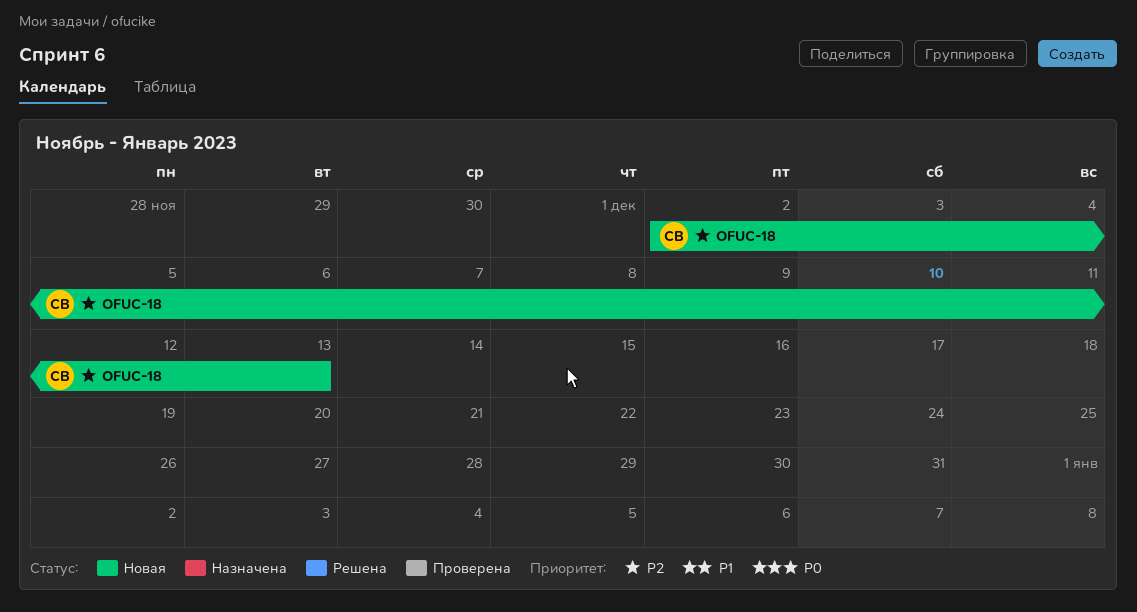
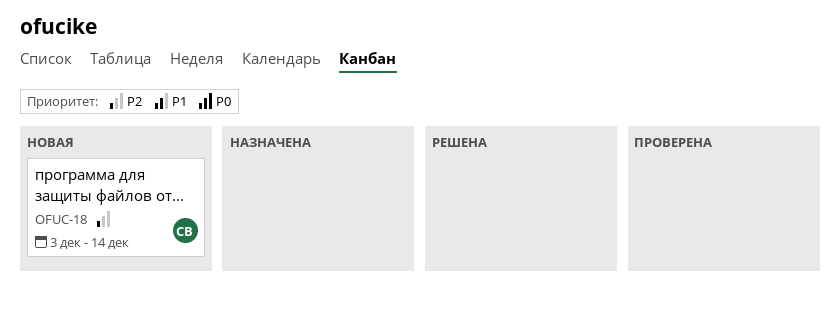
OFUC-18, start: Dec 2 -> Dec 3
OFUC-18, due: Dec 13 -> Dec 14

